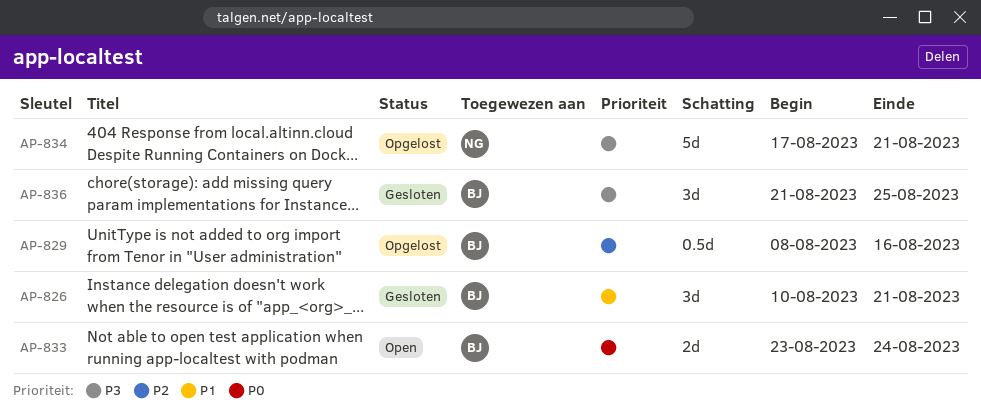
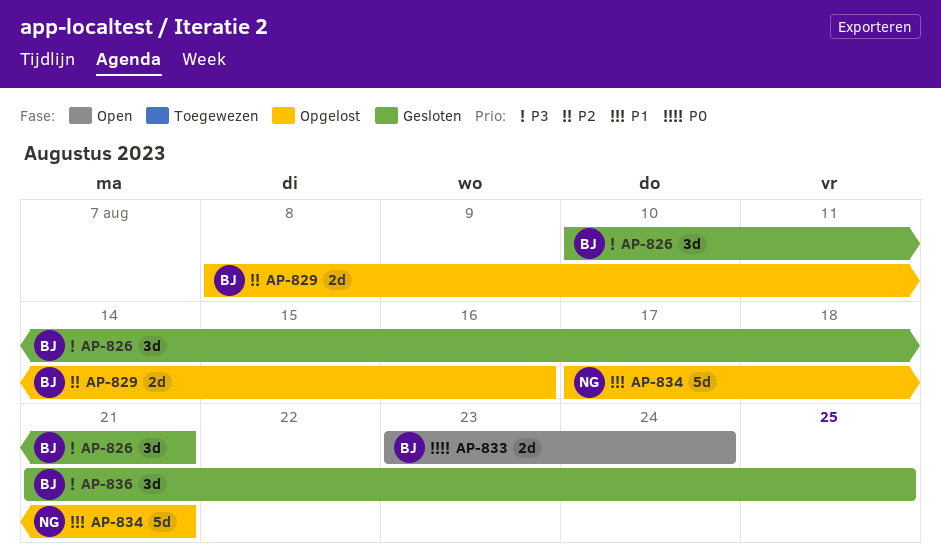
AP-826, priority: P1 -> P3
AP-829, estimate: 0.5d -> 2d
AP-834, priority: P3 -> P1

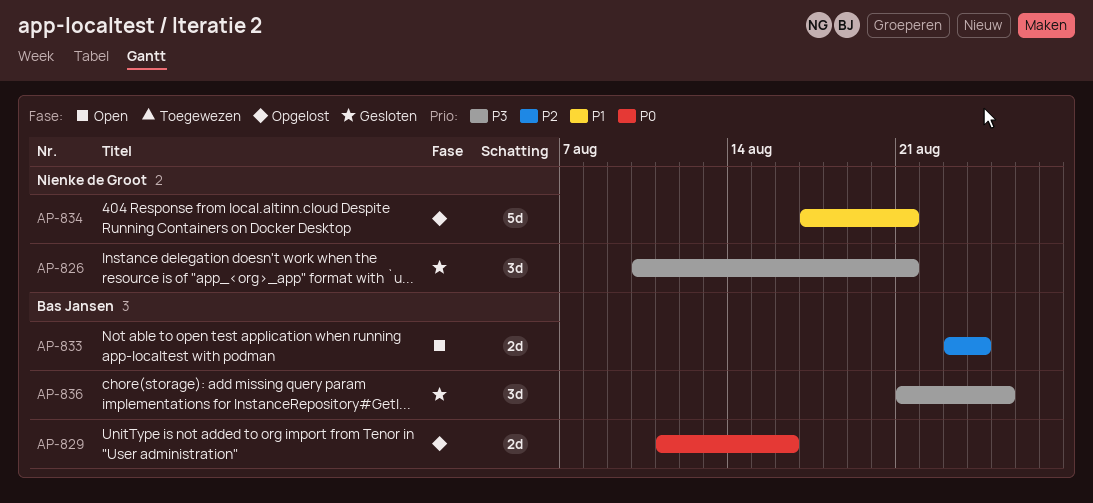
AP-826, owner: Bas Jansen -> Nienke de Groot
AP-829, priority: P2 -> P0
AP-829, start: Aug 8 -> Aug 11
AP-833, priority: P0 -> P2

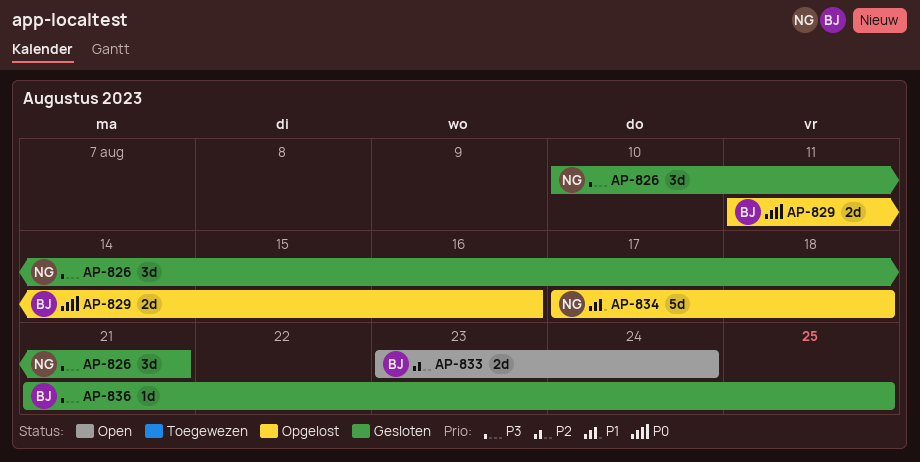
AP-834, due: Aug 21 -> Aug 18
AP-836, estimate: 3d -> 1d

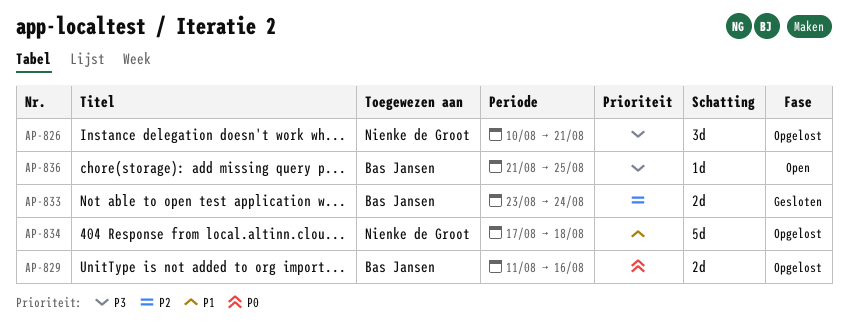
AP-826, status: Gesloten -> Opgelost
AP-833, status: Open -> Gesloten
AP-836, status: Gesloten -> Open

